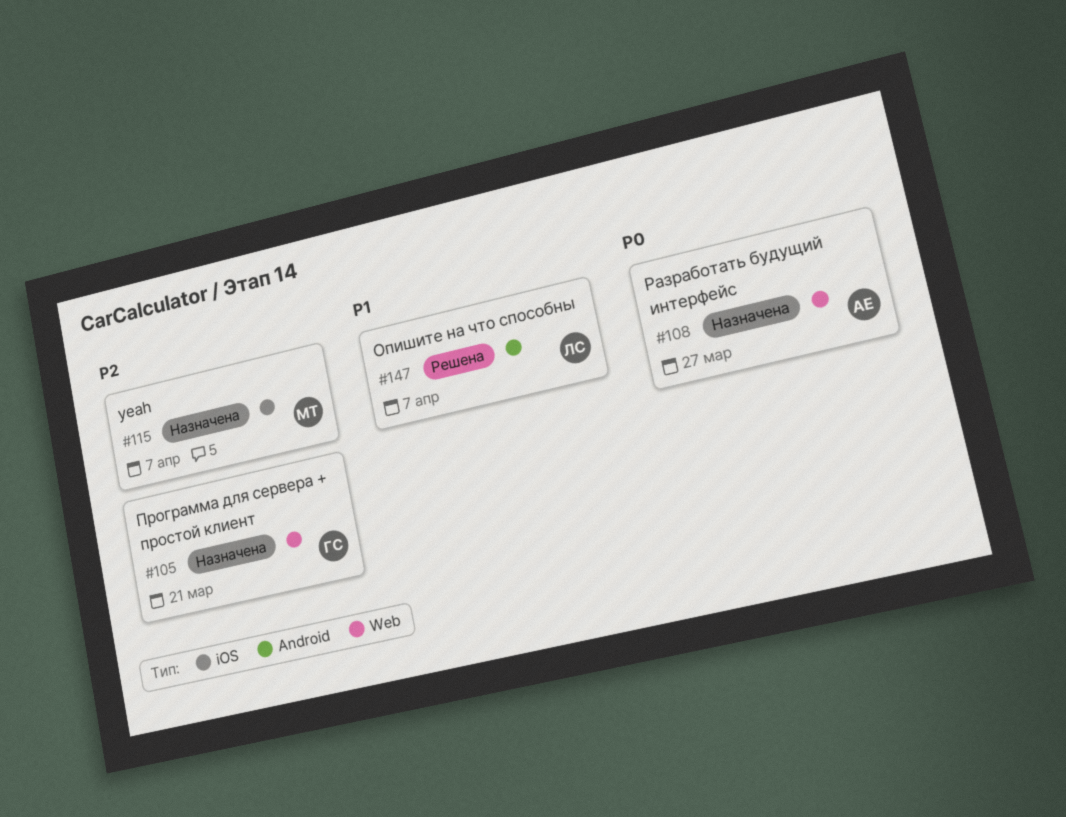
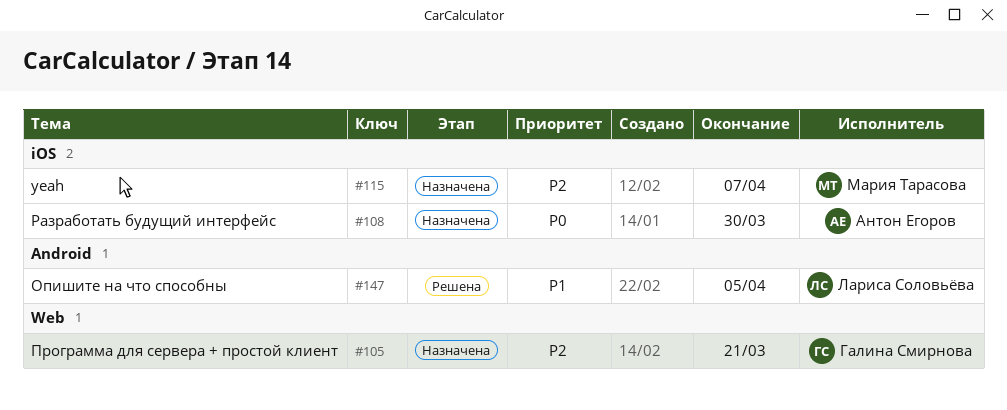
#108, label: Web -> iOS
#108, due: Mar 27 -> Mar 30
#147, due: Apr 7 -> Apr 5

